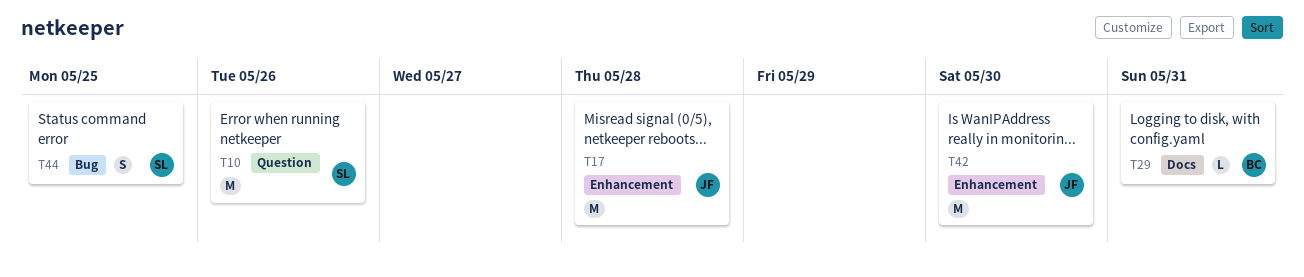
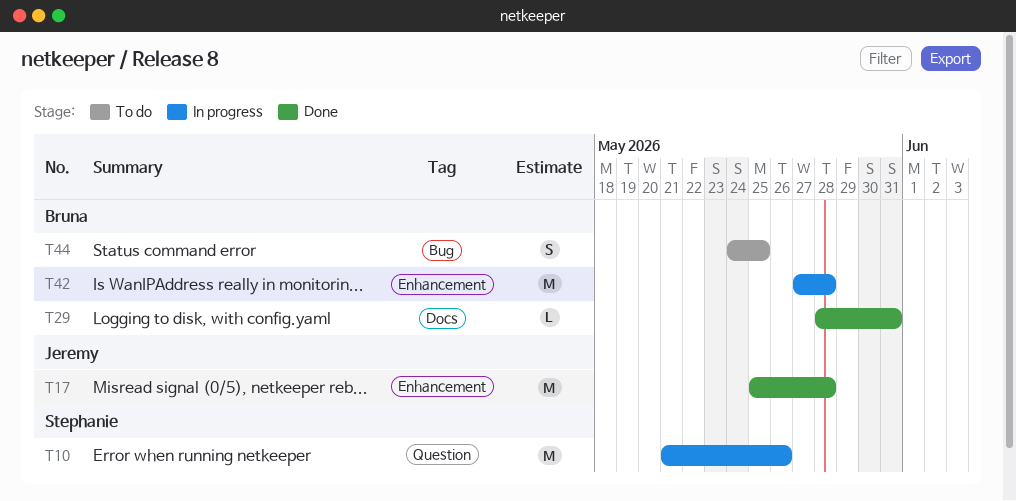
T42, owner: Jeremy -> Bruna
T42, due: May 30 -> May 28
T44, owner: Stephanie -> Bruna

